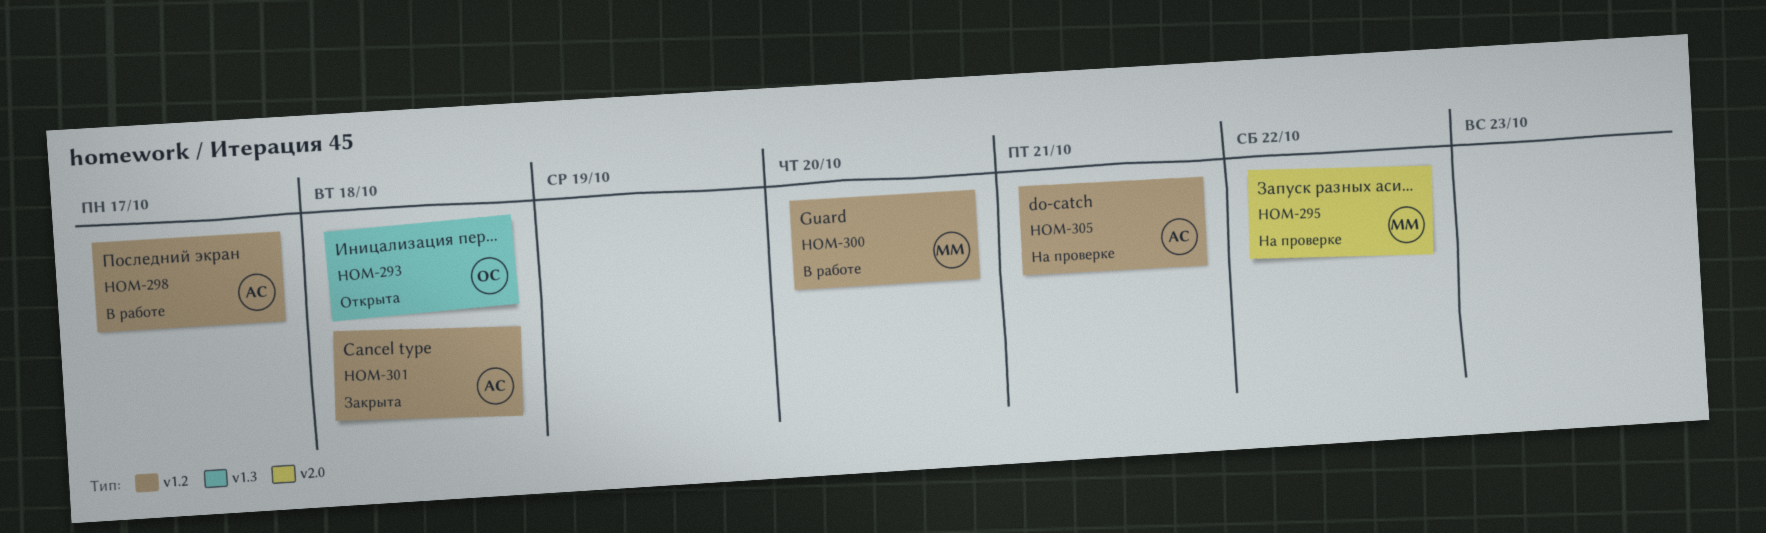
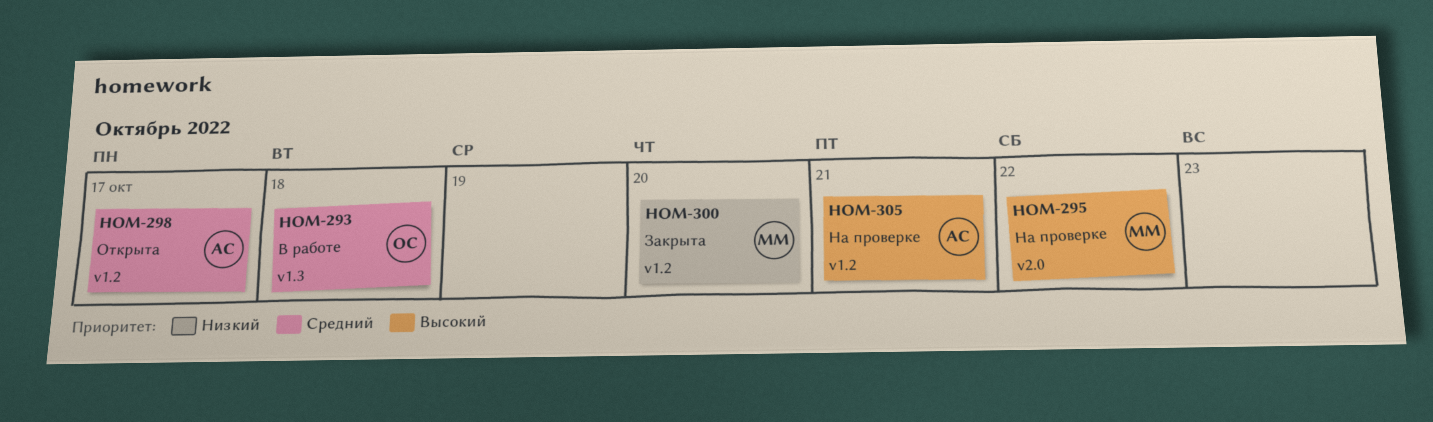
HOM-293, status: Открыта -> В работе
HOM-298, status: В работе -> Открыта
HOM-300, status: В работе -> Закрыта
HOM-301: present -> none

